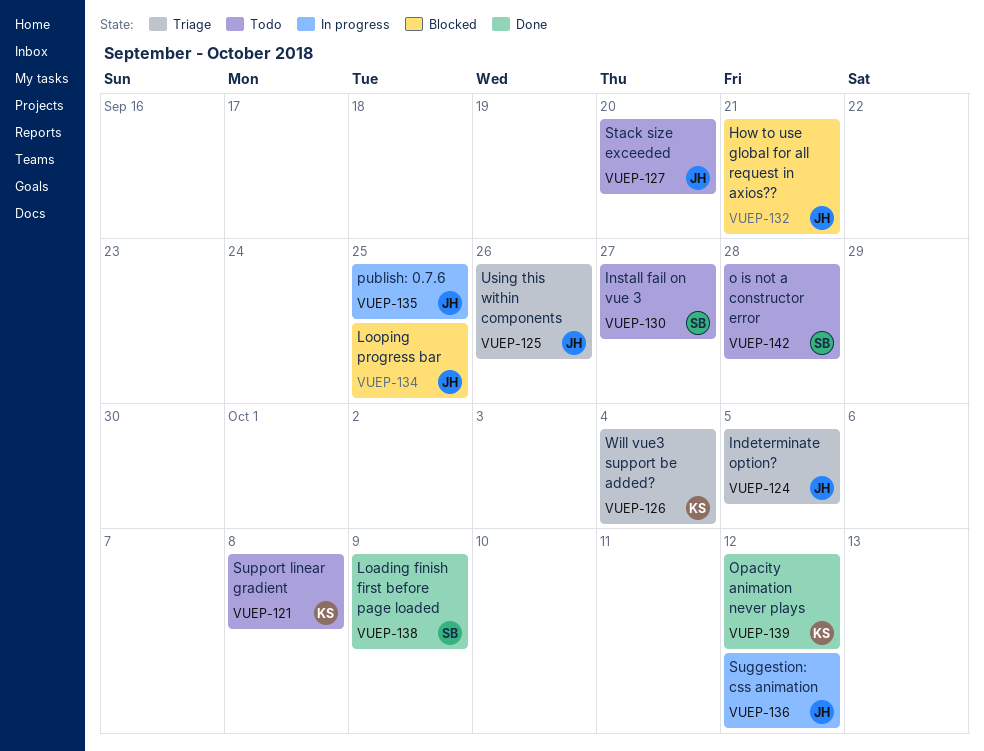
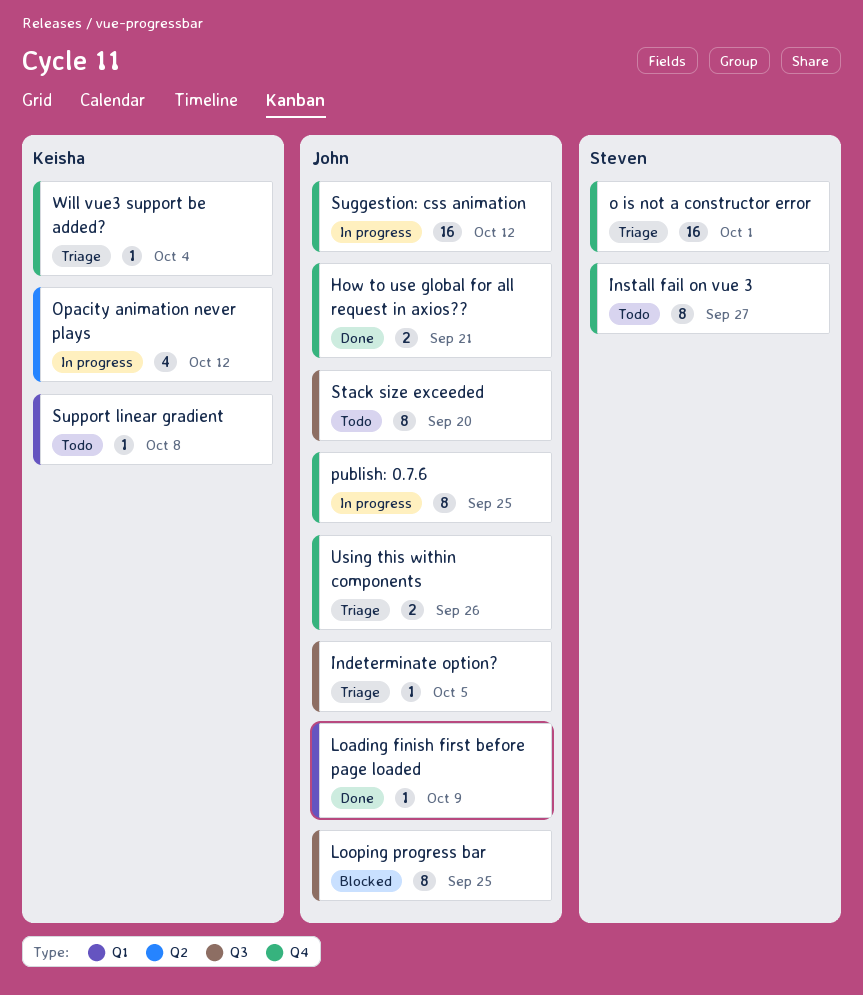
How to use global for all request in axios??, status: Blocked -> Done
Loading finish first before page loaded, owner: Steven -> John
o is not a constructor error, status: Todo -> Triage
o is not a constructor error, due: Sep 28 -> Oct 1
Opacity animation never plays, status: Done -> In progress

